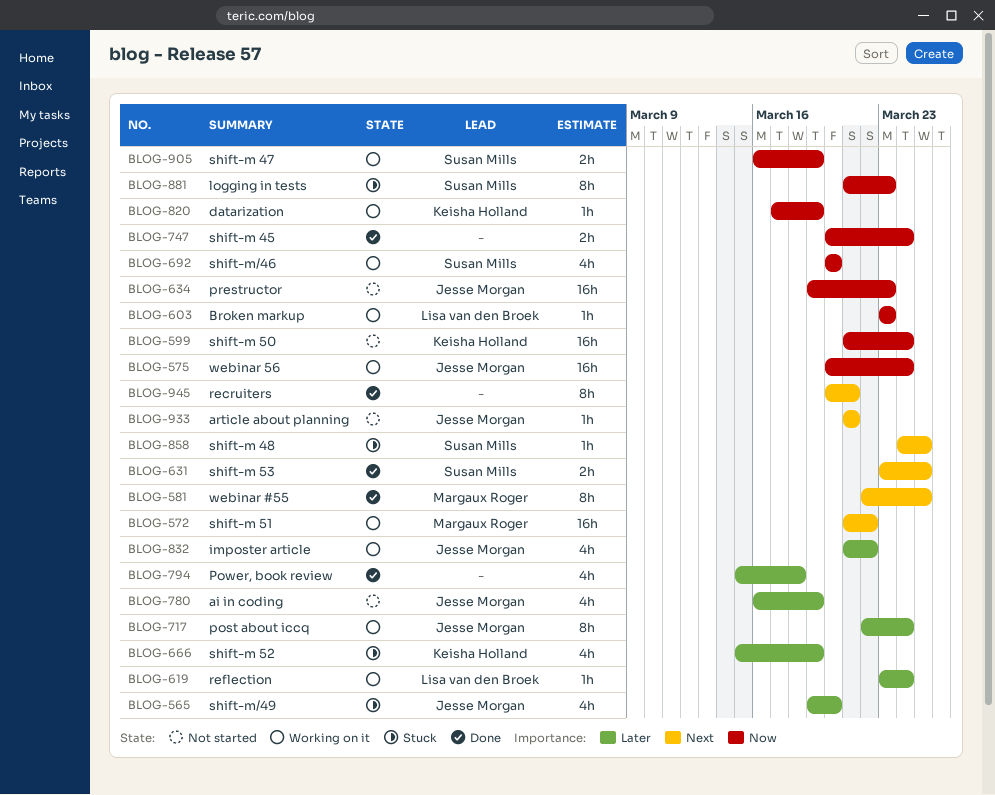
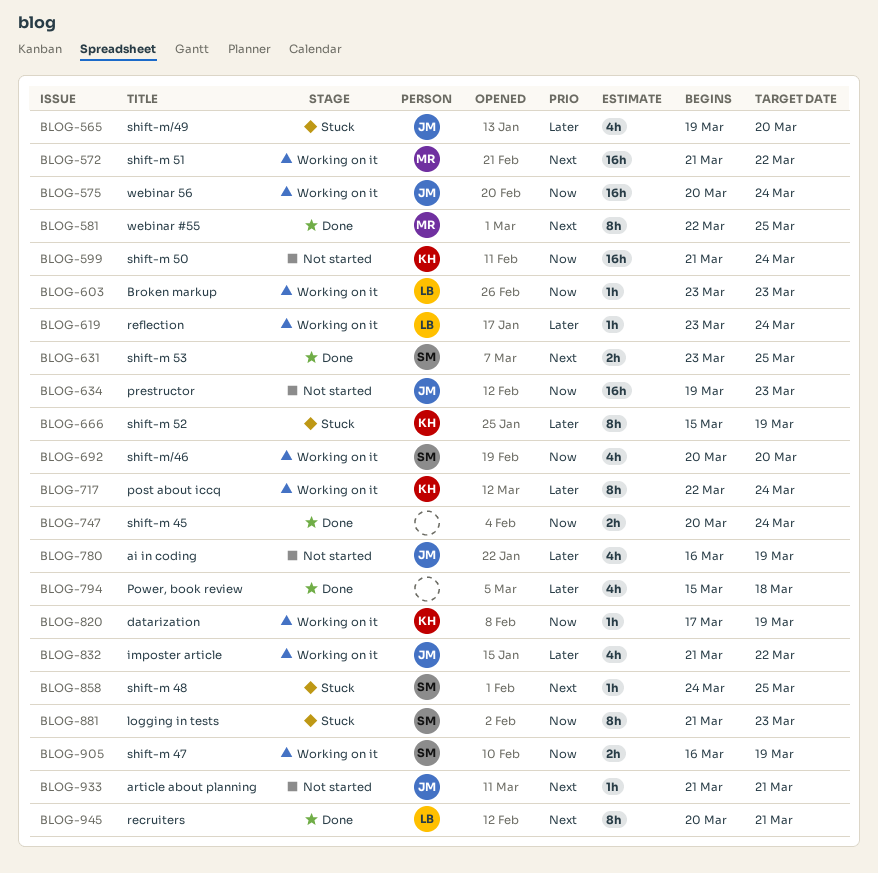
BLOG-666, estimate: 4h -> 8h
BLOG-717, owner: Jesse Morgan -> Keisha Holland
BLOG-945, owner: none -> Lisa van den Broek

